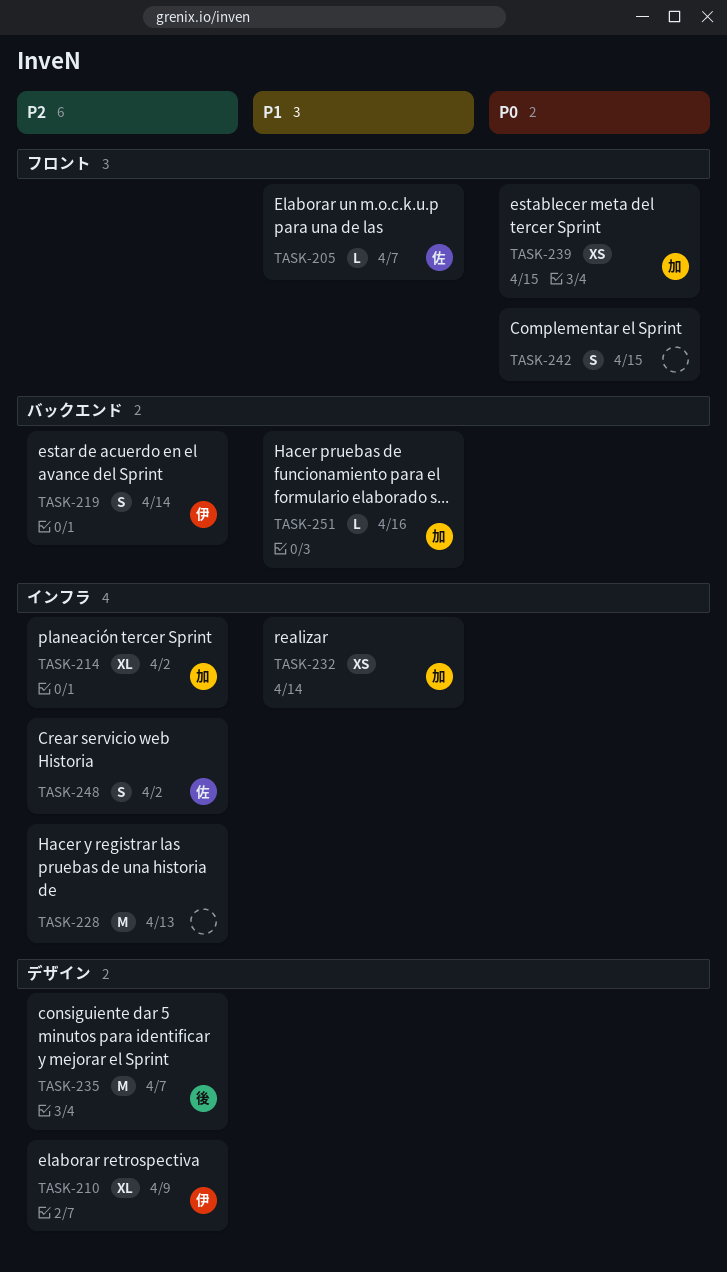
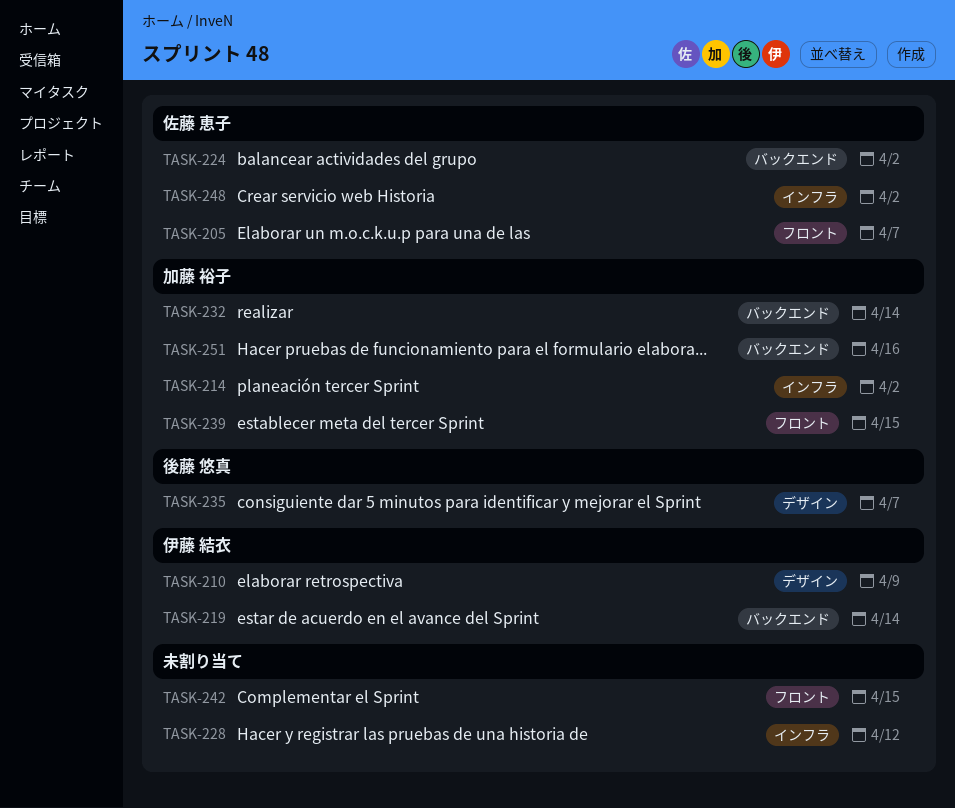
TASK-224: none -> present
TASK-228, due: Apr 13 -> Apr 12
TASK-232, label: インフラ -> バックエンド

